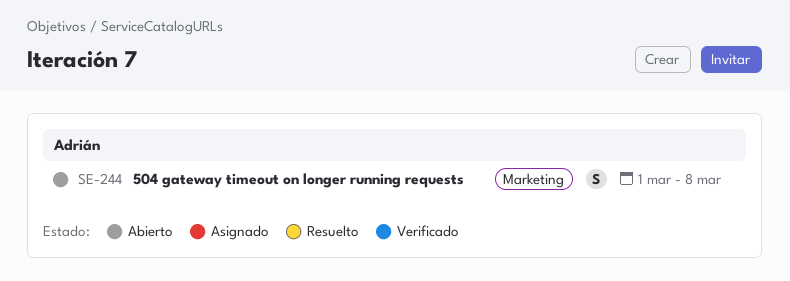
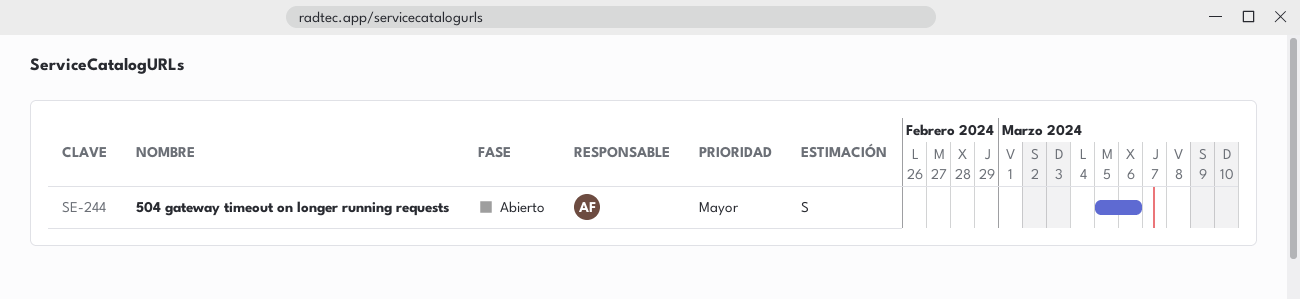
SE-244, start: Mar 1 -> Mar 5
SE-244, due: Mar 8 -> Mar 6

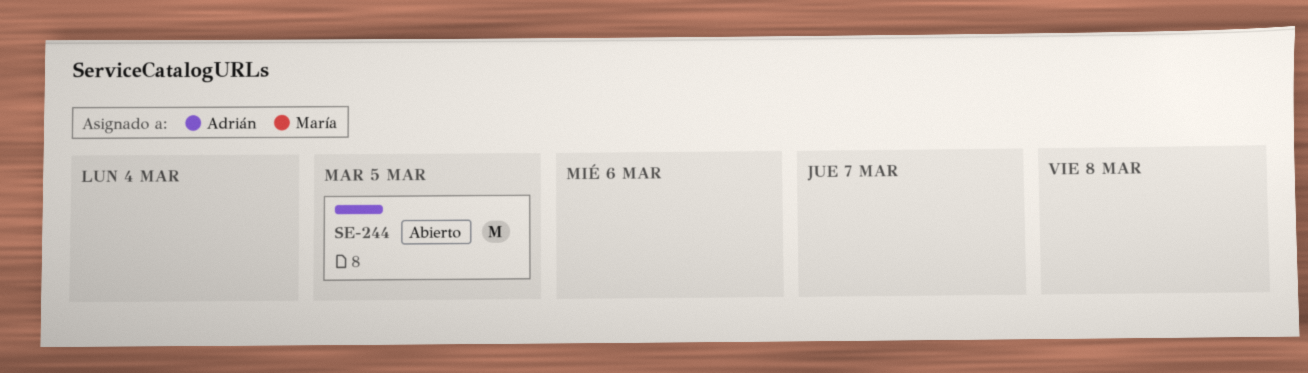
SE-244, estimate: S -> M
SE-244, due: Mar 6 -> Mar 5

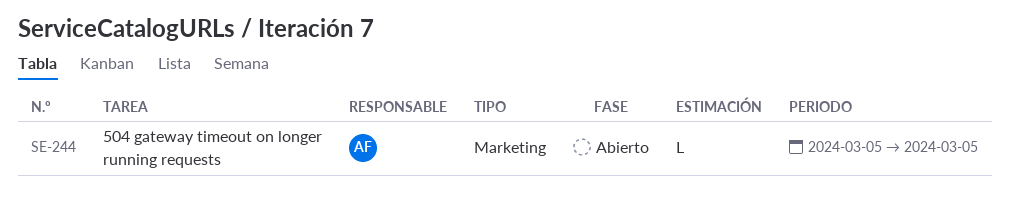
SE-244, estimate: M -> L

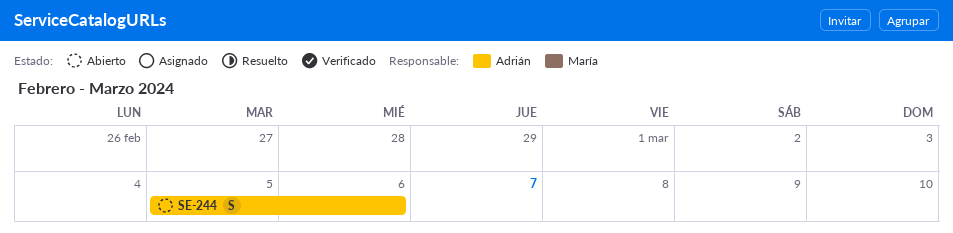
SE-244, estimate: L -> S
SE-244, due: Mar 5 -> Mar 6

